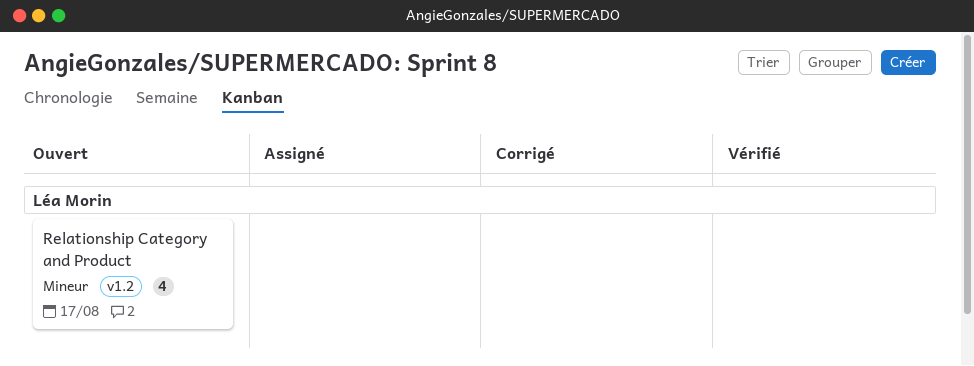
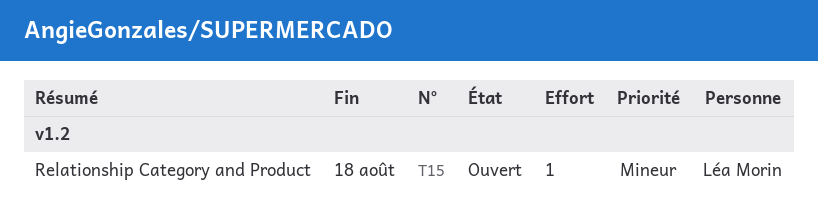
Relationship Category and Product, estimate: 4 -> 1
Relationship Category and Product, due: Aug 17 -> Aug 18

